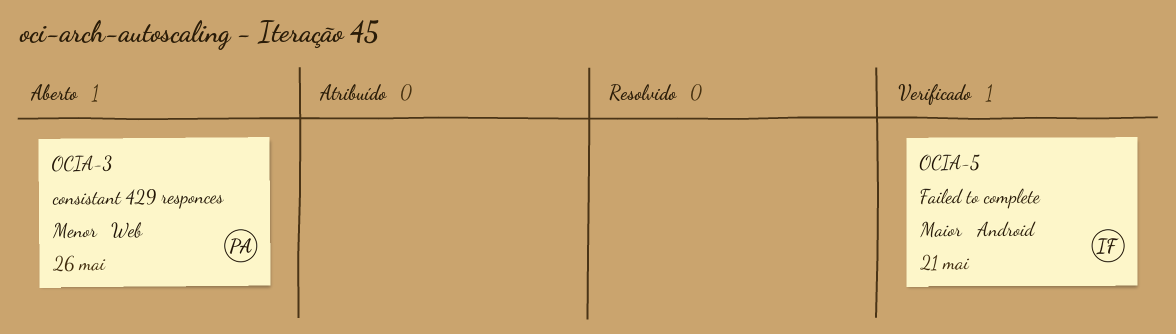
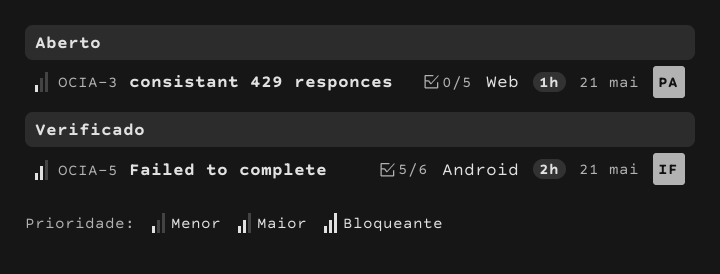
OCIA-3, due: May 26 -> May 21

